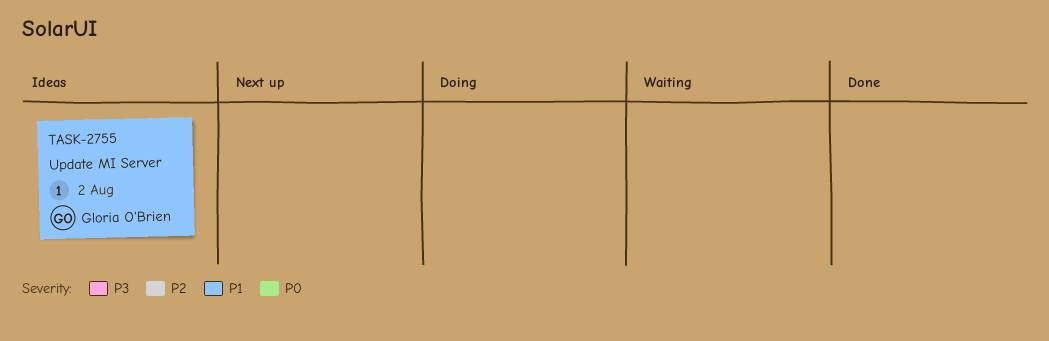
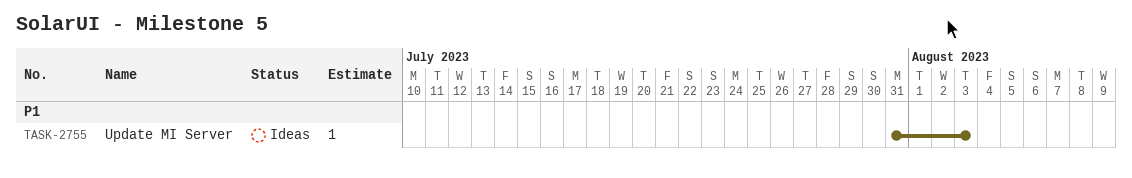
TASK-2755, due: Aug 2 -> Aug 3

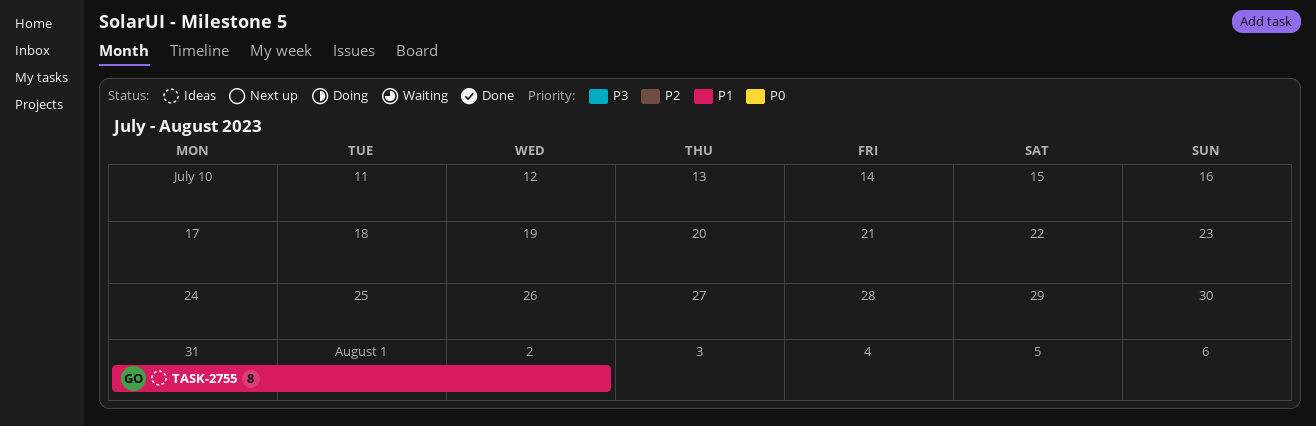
TASK-2755, estimate: 1 -> 8
TASK-2755, due: Aug 3 -> Aug 2

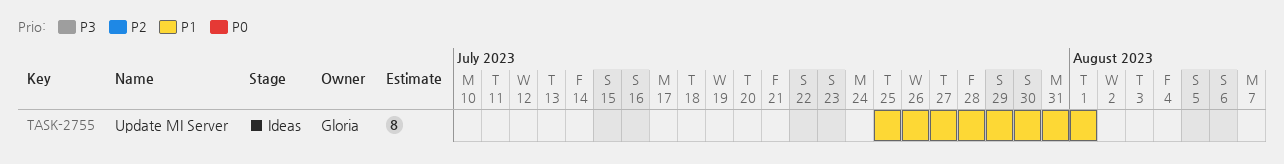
TASK-2755, start: Jul 31 -> Jul 25
TASK-2755, due: Aug 2 -> Aug 1

